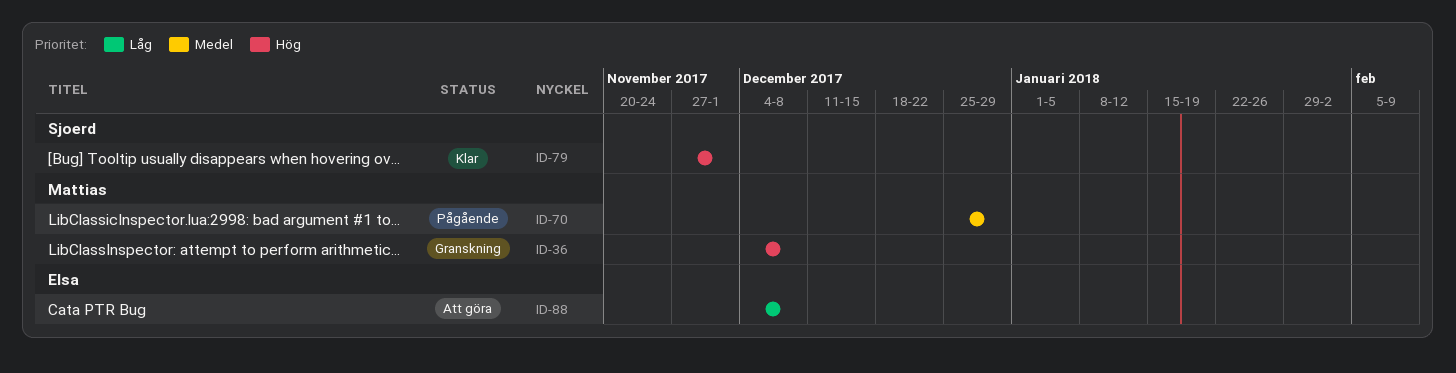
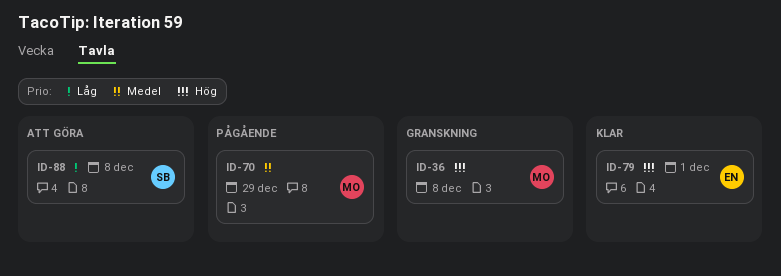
ID-79, owner: Sjoerd -> Elsa
ID-88, owner: Elsa -> Sjoerd

